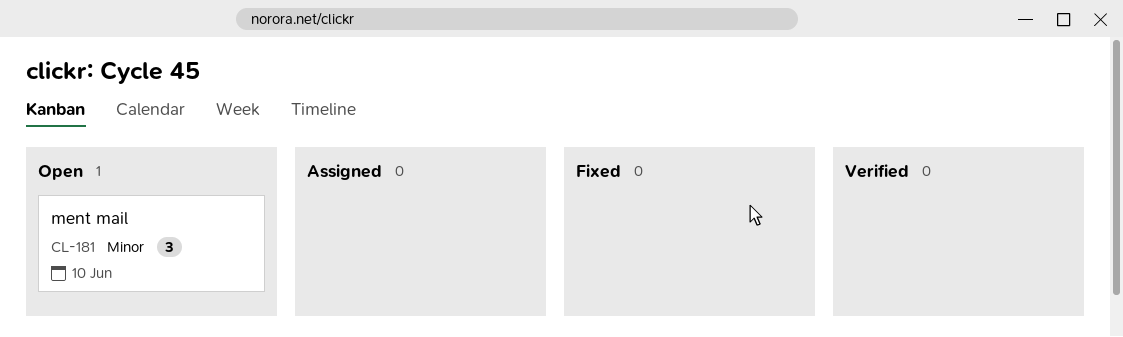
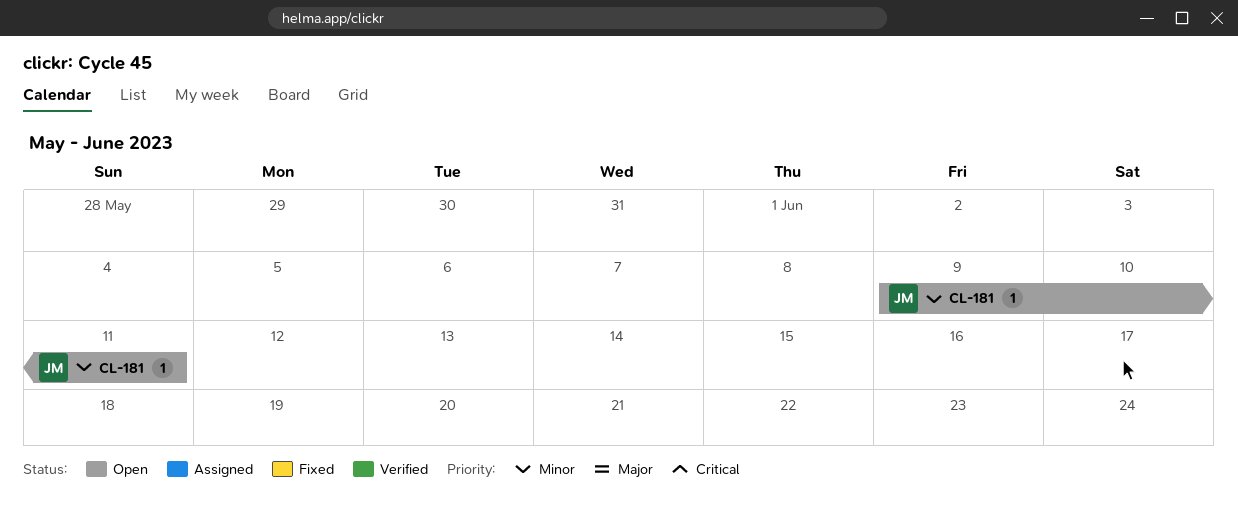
CL-181, estimate: 3 -> 1
CL-181, due: Jun 10 -> Jun 11

